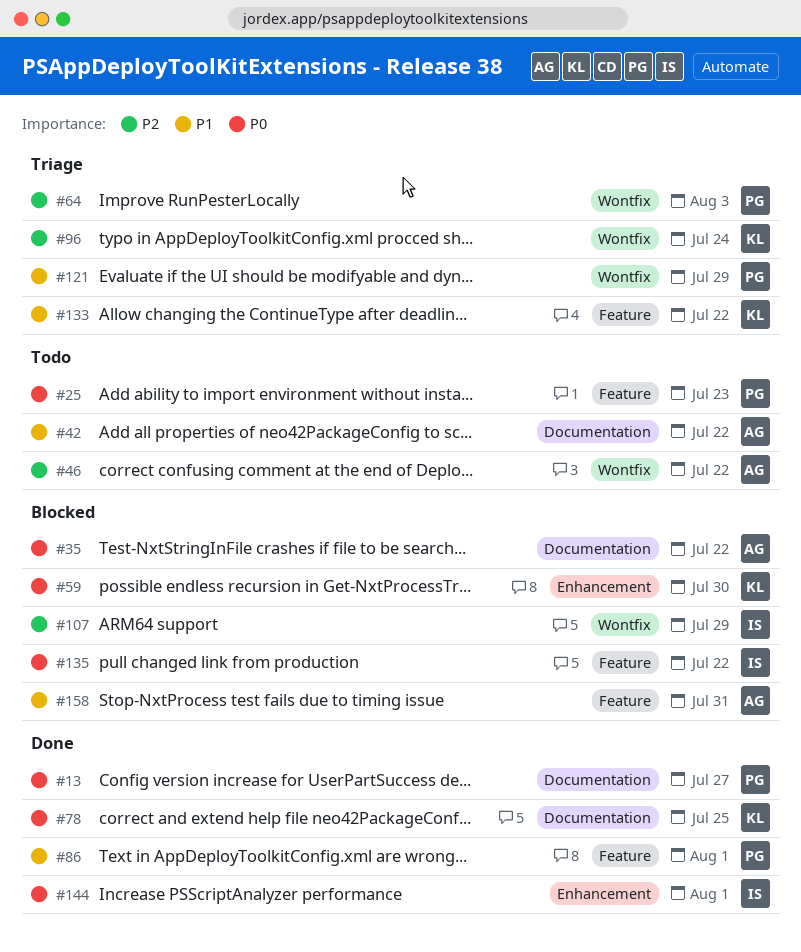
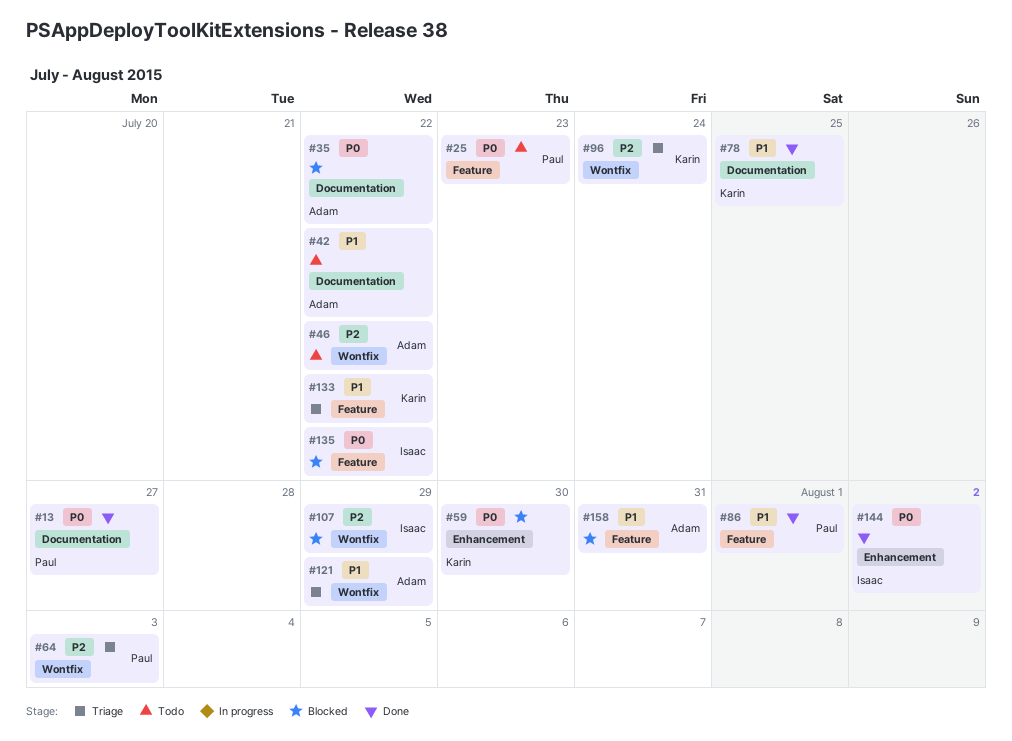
#78, priority: P0 -> P1
#121, owner: Paul -> Adam
#144, due: Aug 1 -> Aug 2

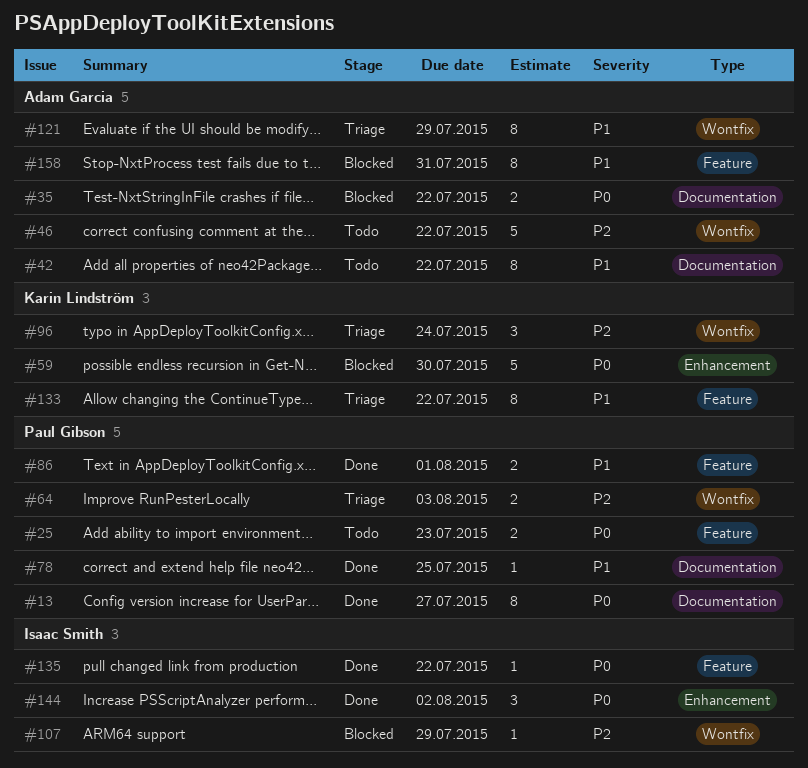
#78, owner: Karin Lindström -> Paul Gibson
#135, status: Blocked -> Done

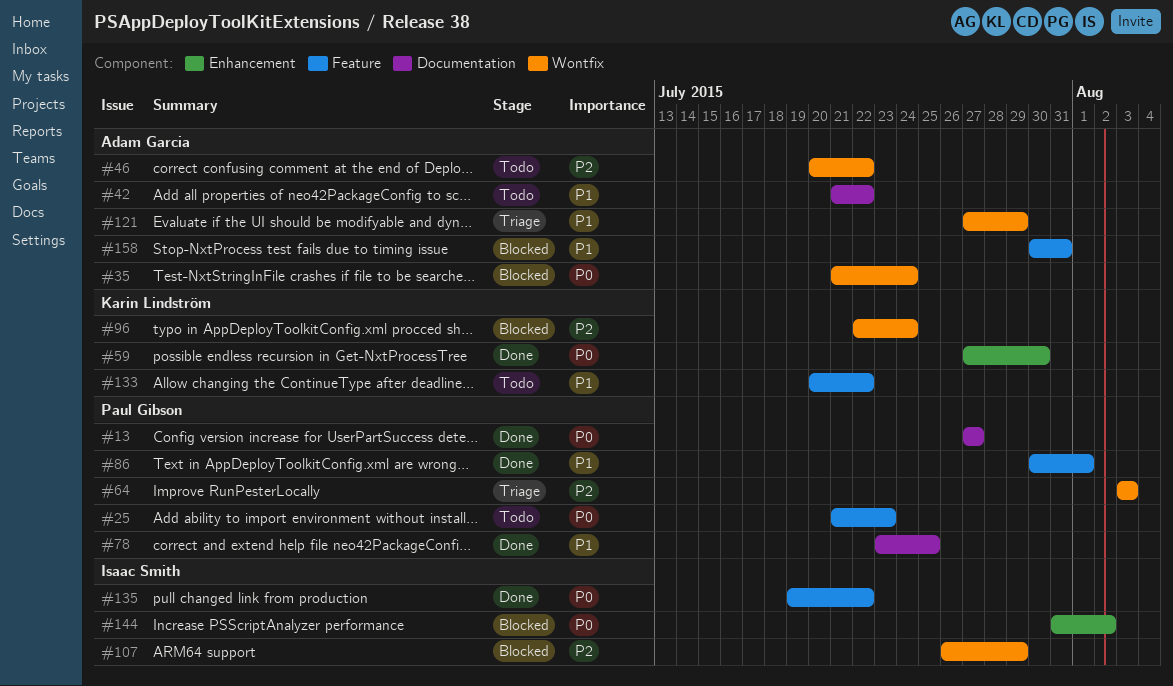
#35, label: Documentation -> Wontfix
#35, due: Jul 22 -> Jul 24
#59, status: Blocked -> Done
#96, status: Triage -> Blocked
#133, status: Triage -> Todo
#144, status: Done -> Blocked

